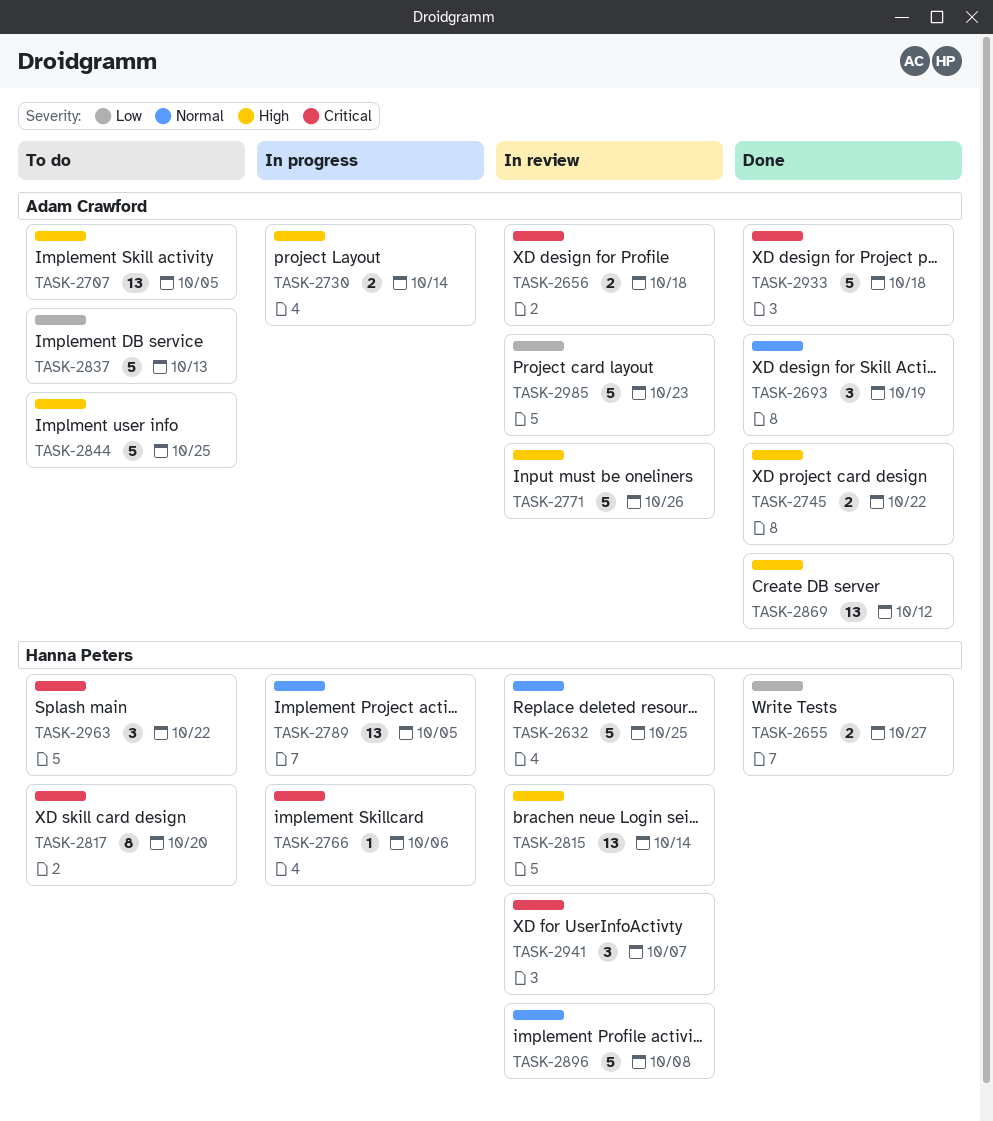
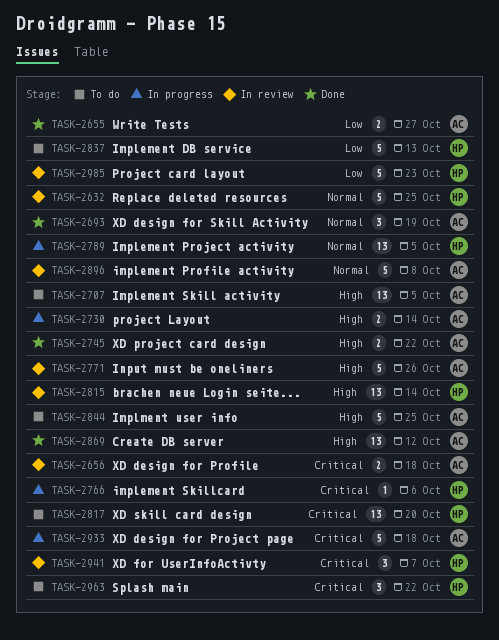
TASK-2655, owner: Hanna Peters -> Adam Crawford
TASK-2817, estimate: 8 -> 13
TASK-2837, owner: Adam Crawford -> Hanna Peters
TASK-2896, owner: Hanna Peters -> Adam Crawford
TASK-2933, status: Done -> In progress
TASK-2985, owner: Adam Crawford -> Hanna Peters

